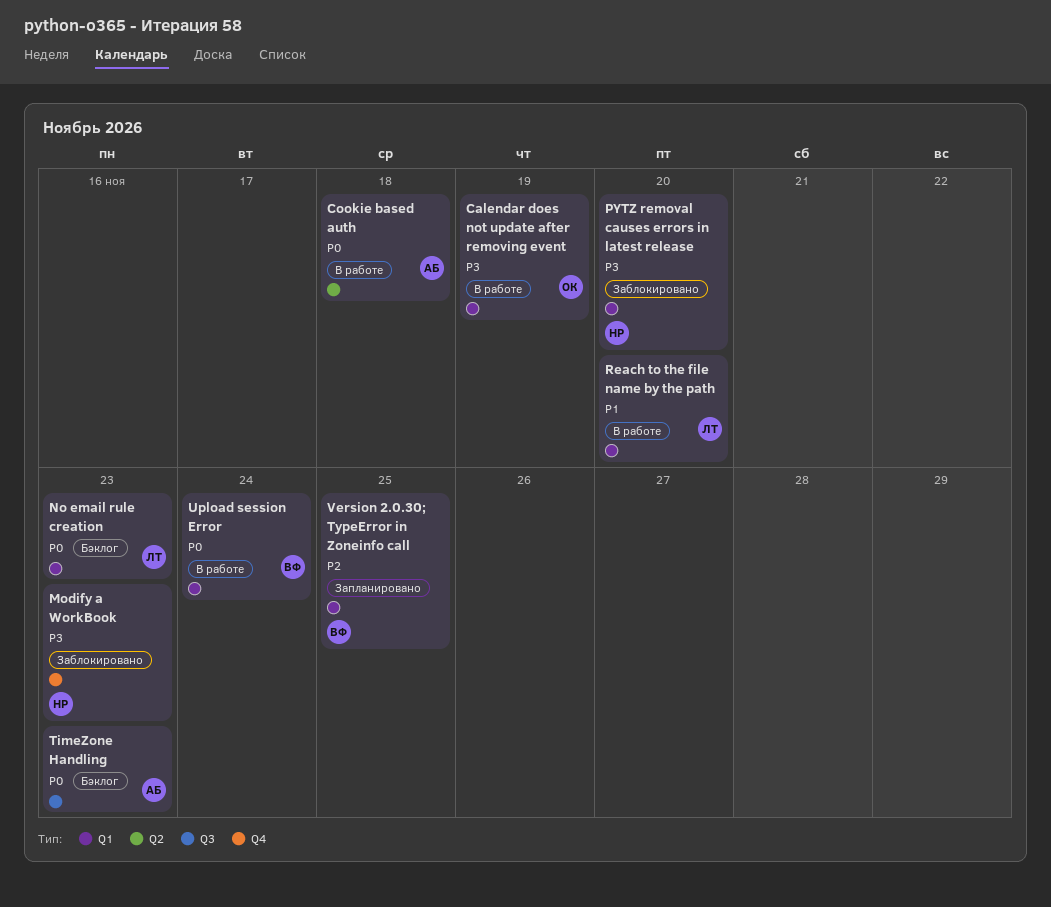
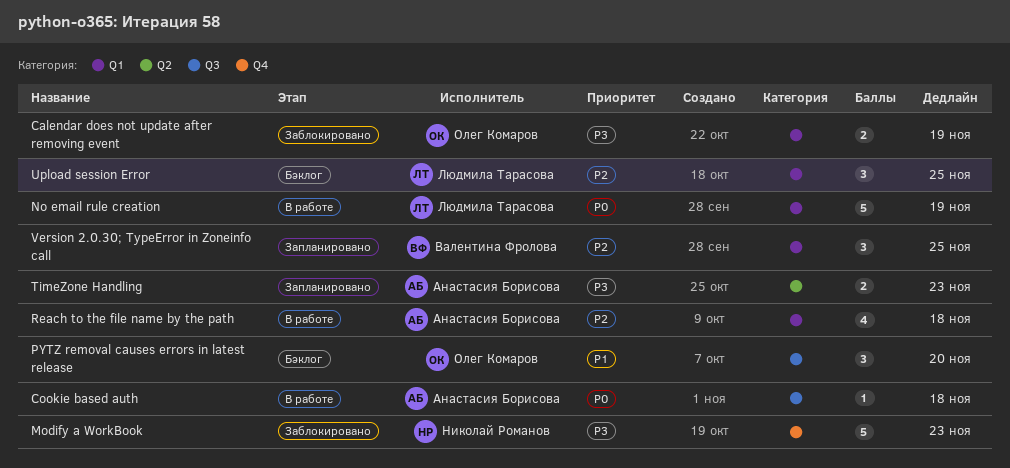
Calendar does not update after removing event, status: В работе -> Заблокировано
Cookie based auth, label: Q2 -> Q3
No email rule creation, status: Бэклог -> В работе
No email rule creation, due: Nov 23 -> Nov 19
PYTZ removal causes errors in latest release, status: Заблокировано -> Бэклог
PYTZ removal causes errors in latest release, owner: Николай Романов -> Олег Комаров
PYTZ removal causes errors in latest release, priority: P3 -> P1
PYTZ removal causes errors in latest release, label: Q1 -> Q3
Reach to the file name by the path, owner: Людмила Тарасова -> Анастасия Борисова
Reach to the file name by the path, priority: P1 -> P2
Reach to the file name by the path, due: Nov 20 -> Nov 18
TimeZone Handling, status: Бэклог -> Запланировано
TimeZone Handling, priority: P0 -> P3
TimeZone Handling, label: Q3 -> Q2
Upload session Error, status: В работе -> Бэклог
Upload session Error, owner: Валентина Фролова -> Людмила Тарасова
Upload session Error, priority: P0 -> P2
Upload session Error, due: Nov 24 -> Nov 25

